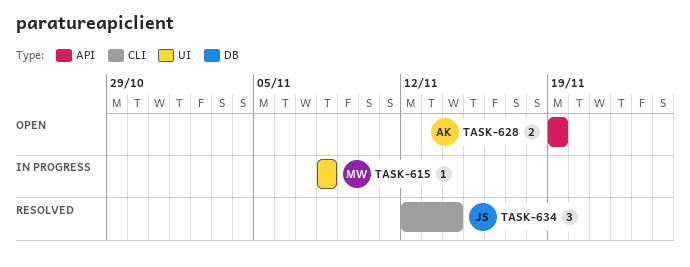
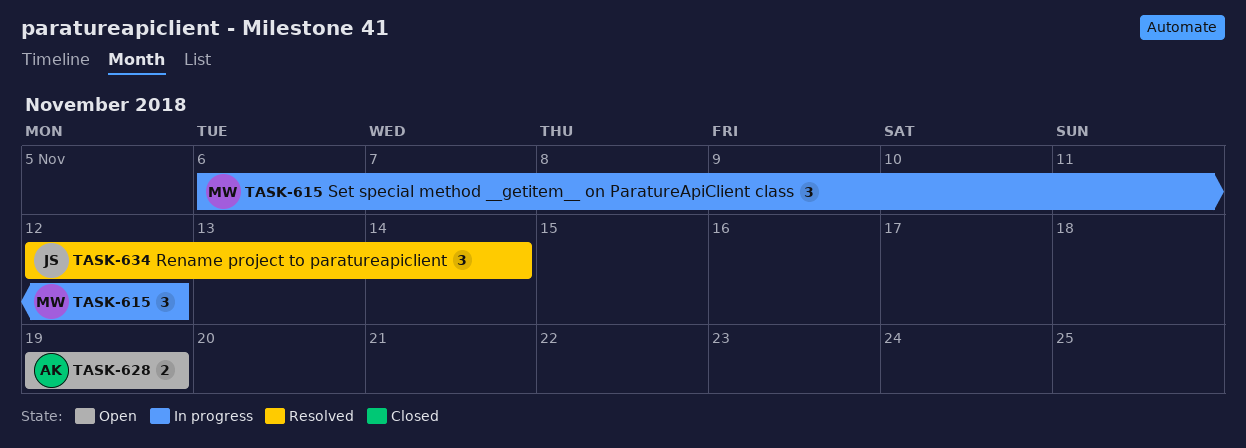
TASK-615, estimate: 1 -> 3
TASK-615, start: Nov 8 -> Nov 6
TASK-615, due: Nov 8 -> Nov 12

